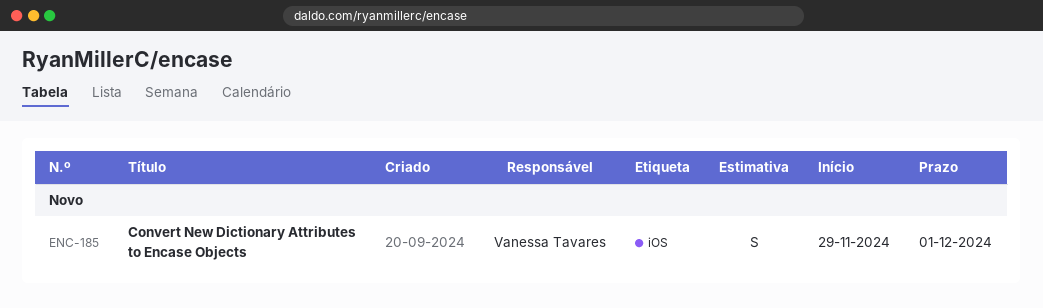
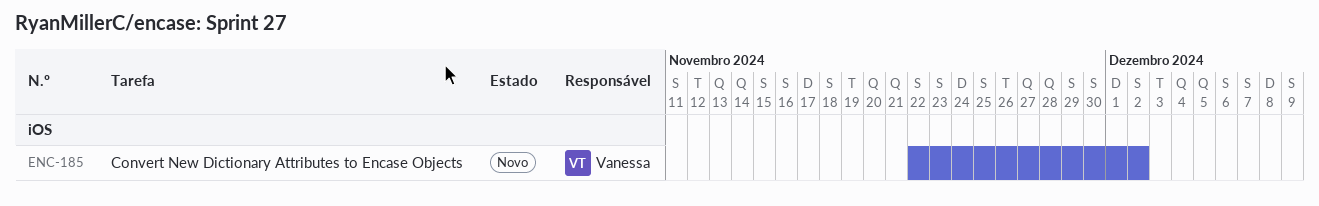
ENC-185, start: Nov 29 -> Nov 22
ENC-185, due: Dec 1 -> Dec 2

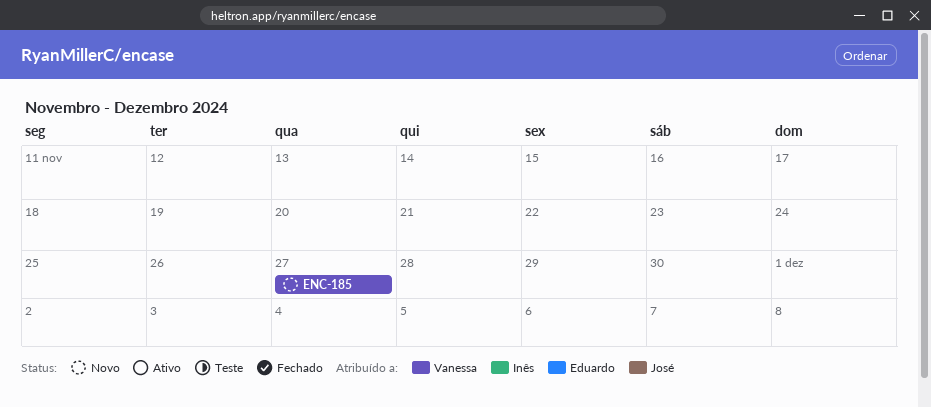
ENC-185, start: Nov 22 -> Nov 27
ENC-185, due: Dec 2 -> Nov 27

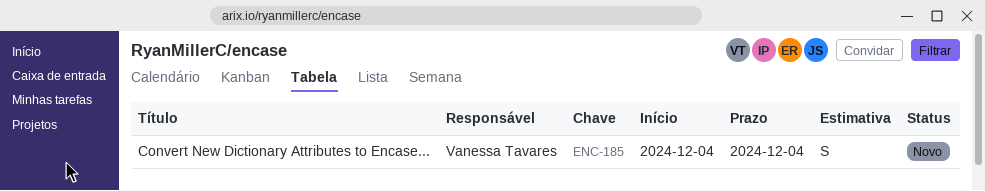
ENC-185, start: Nov 27 -> Dec 4
ENC-185, due: Nov 27 -> Dec 4

